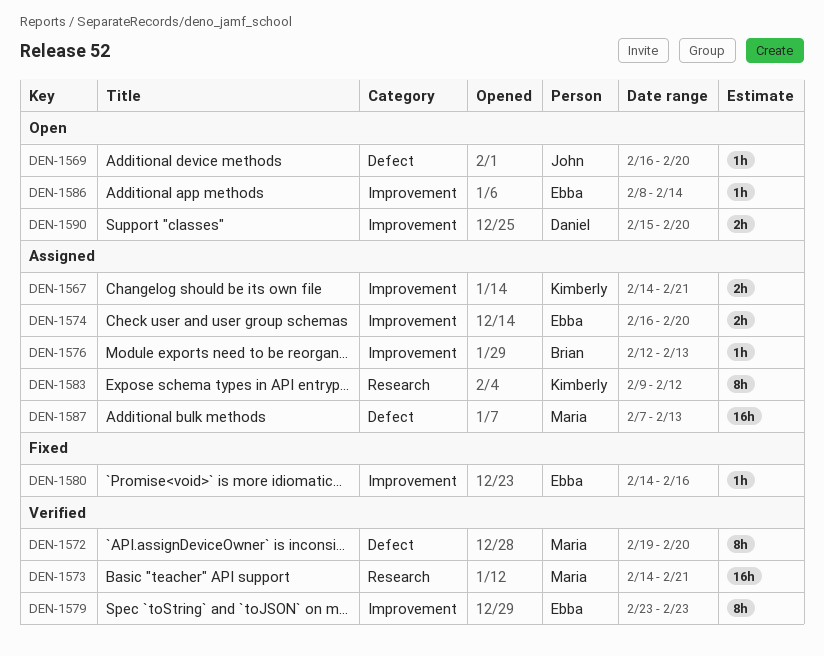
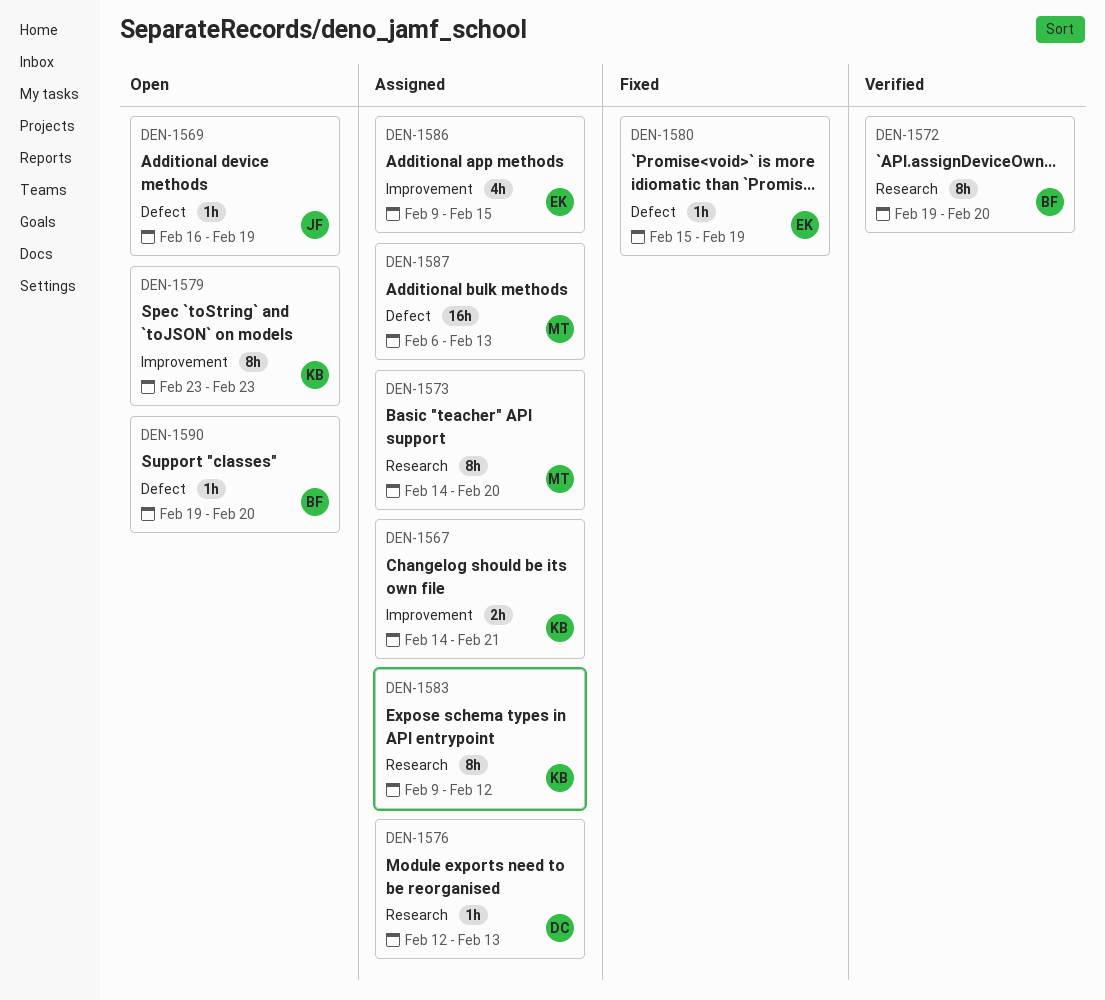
DEN-1569, due: Feb 20 -> Feb 19
DEN-1572, owner: Maria -> Brian
DEN-1572, label: Defect -> Research
DEN-1573, status: Verified -> Assigned
DEN-1573, estimate: 16h -> 8h
DEN-1573, due: Feb 21 -> Feb 20
DEN-1574: present -> none
DEN-1576, owner: Brian -> Daniel
DEN-1576, label: Improvement -> Research
DEN-1579, status: Verified -> Open
DEN-1579, owner: Ebba -> Kimberly
DEN-1580, label: Improvement -> Defect
DEN-1580, start: Feb 14 -> Feb 15
DEN-1580, due: Feb 16 -> Feb 19
DEN-1586, status: Open -> Assigned
DEN-1586, estimate: 1h -> 4h
DEN-1586, start: Feb 8 -> Feb 9
DEN-1586, due: Feb 14 -> Feb 15
DEN-1587, start: Feb 7 -> Feb 6
DEN-1590, owner: Daniel -> Brian
DEN-1590, label: Improvement -> Defect
DEN-1590, estimate: 2h -> 1h
DEN-1590, start: Feb 15 -> Feb 19

